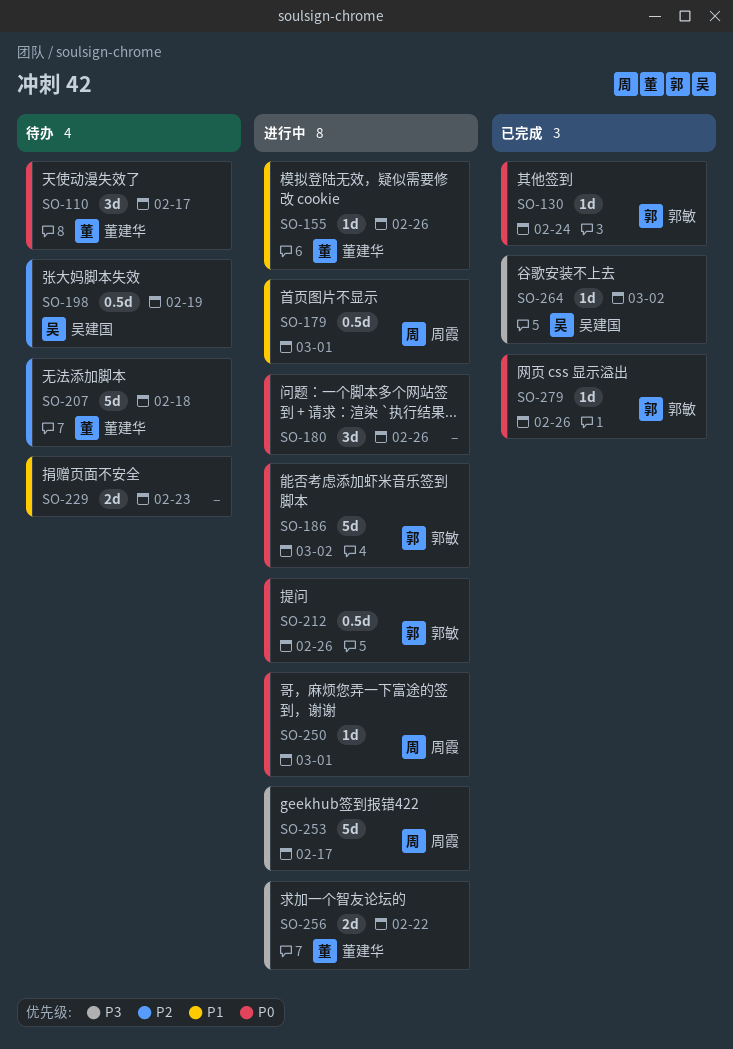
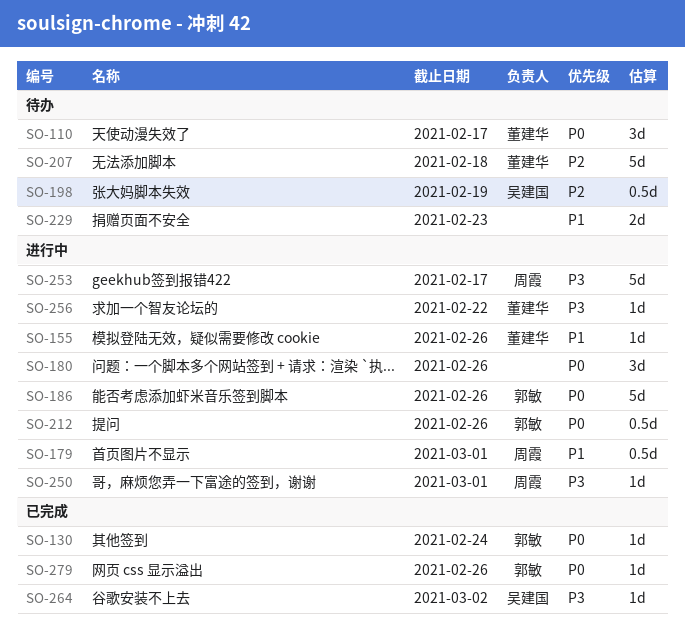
SO-186, due: Mar 2 -> Feb 26
SO-250, priority: P0 -> P3
SO-256, estimate: 2d -> 1d

